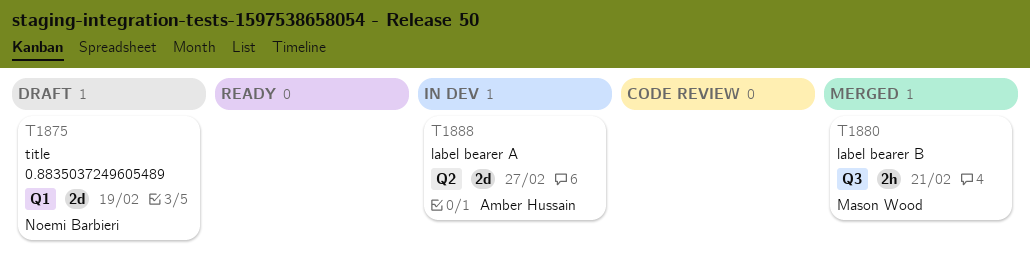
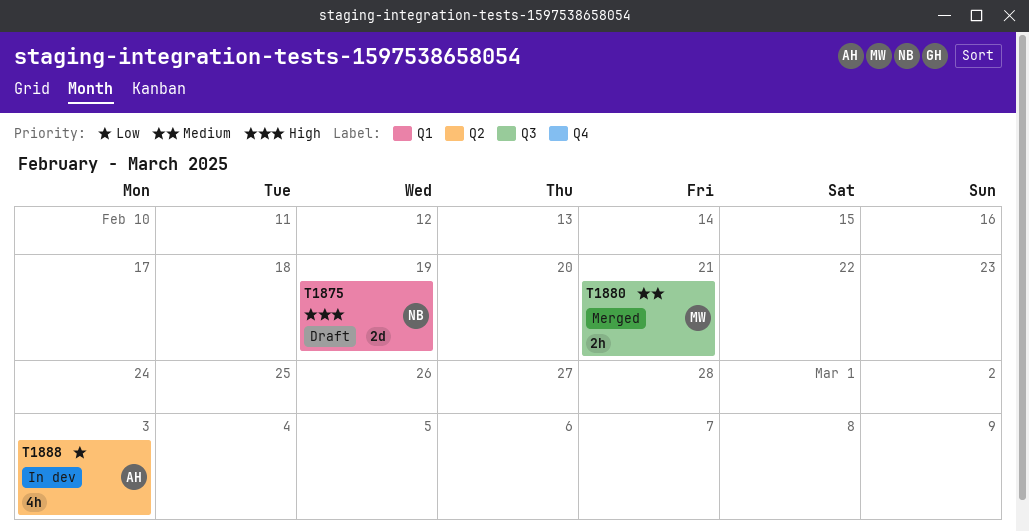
T1888, estimate: 2d -> 4h
T1888, due: Feb 27 -> Mar 3

